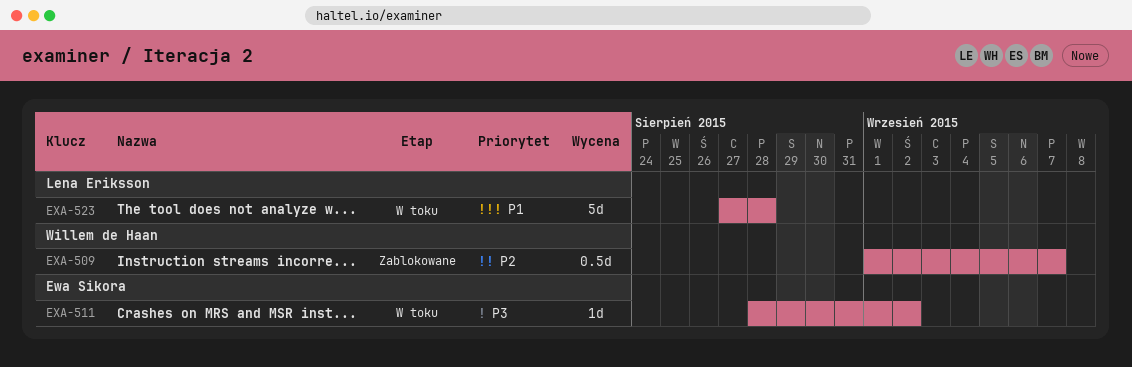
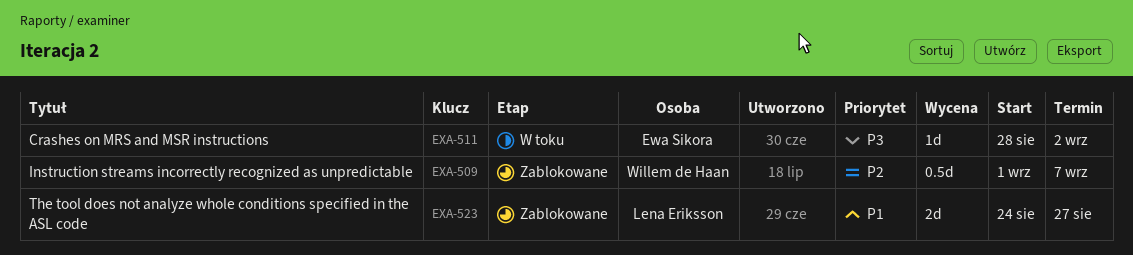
EXA-523, status: W toku -> Zablokowane
EXA-523, estimate: 5d -> 2d
EXA-523, start: Aug 27 -> Aug 24
EXA-523, due: Aug 28 -> Aug 27

